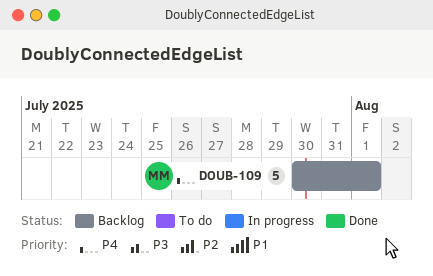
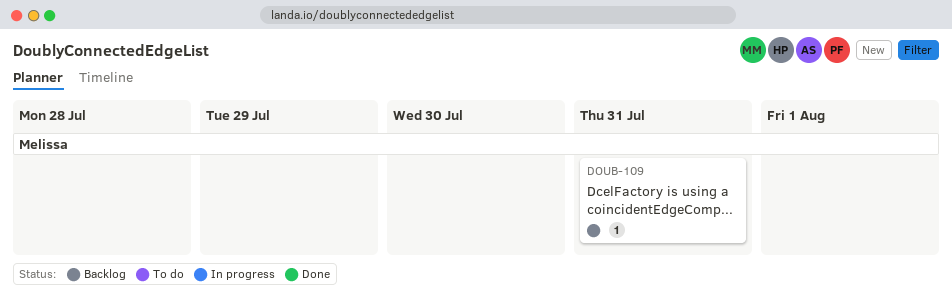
DOUB-109, estimate: 5 -> 1
DOUB-109, due: Aug 1 -> Jul 31

